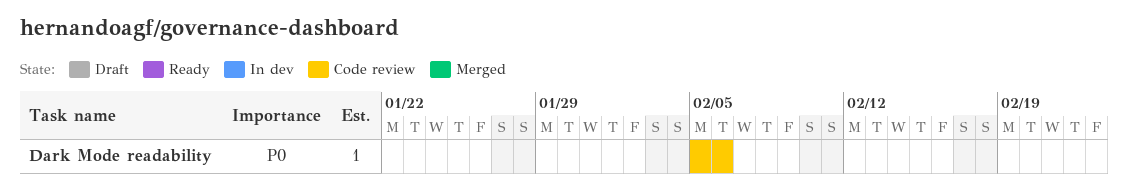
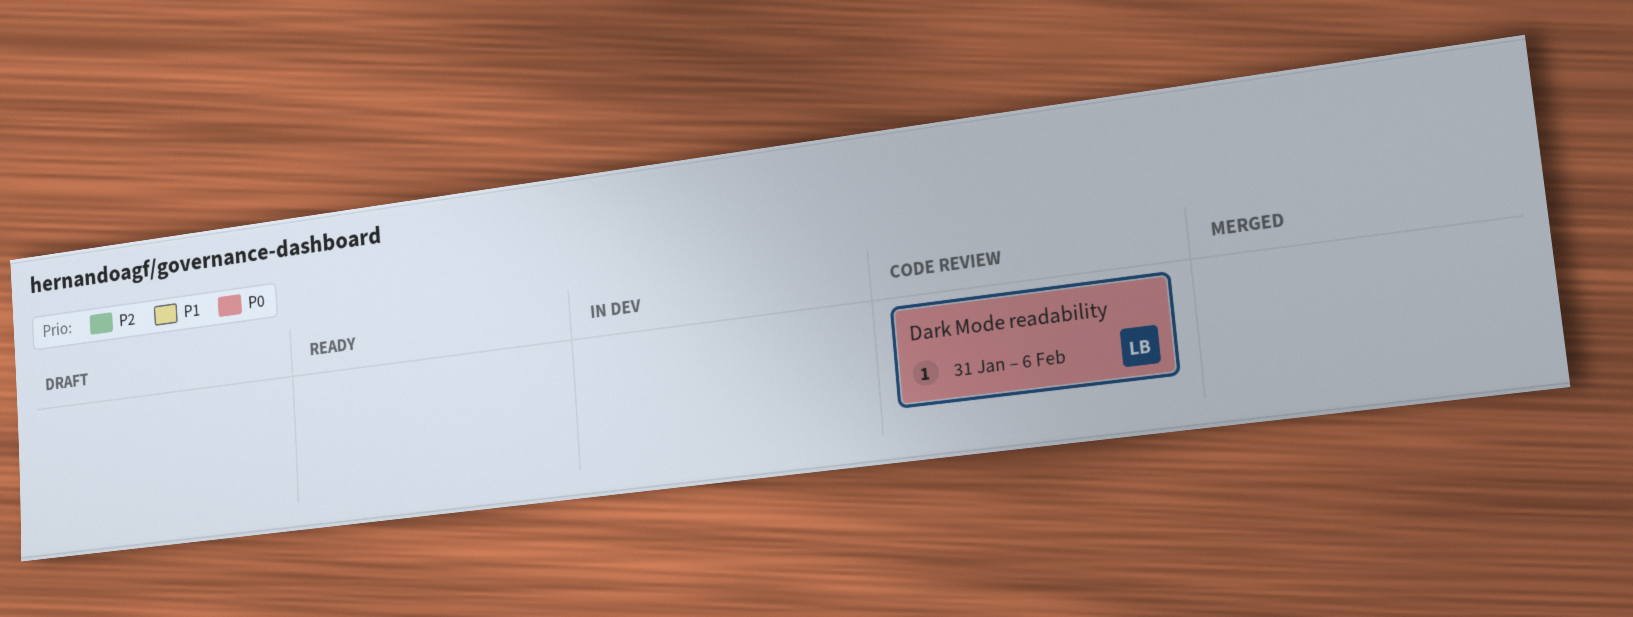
Dark Mode readability, start: Feb 5 -> Jan 31

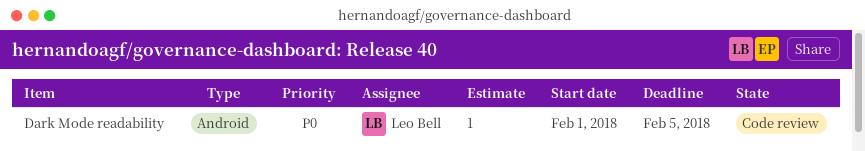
Dark Mode readability, start: Jan 31 -> Feb 1
Dark Mode readability, due: Feb 6 -> Feb 5

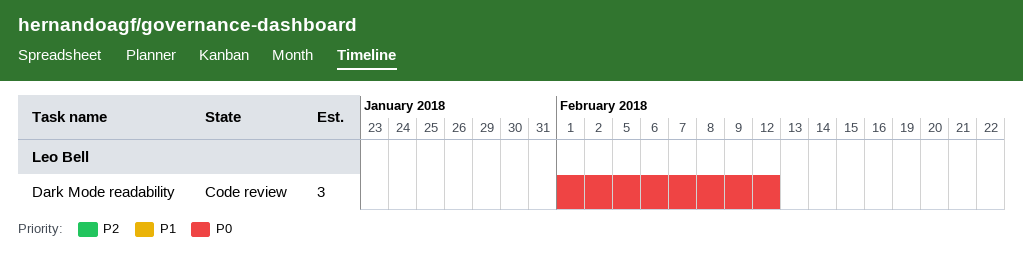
Dark Mode readability, estimate: 1 -> 3
Dark Mode readability, due: Feb 5 -> Feb 12

